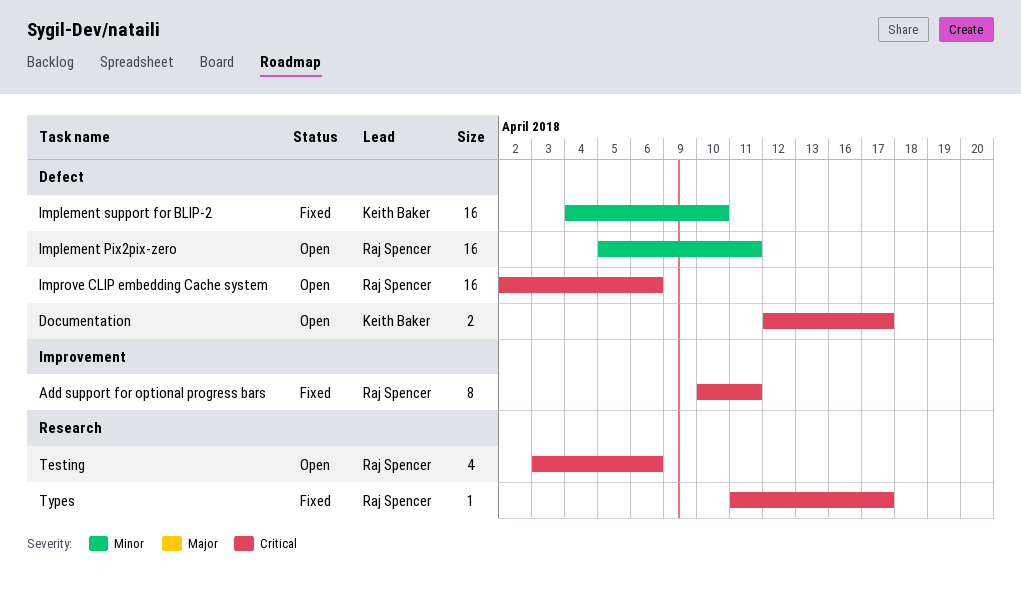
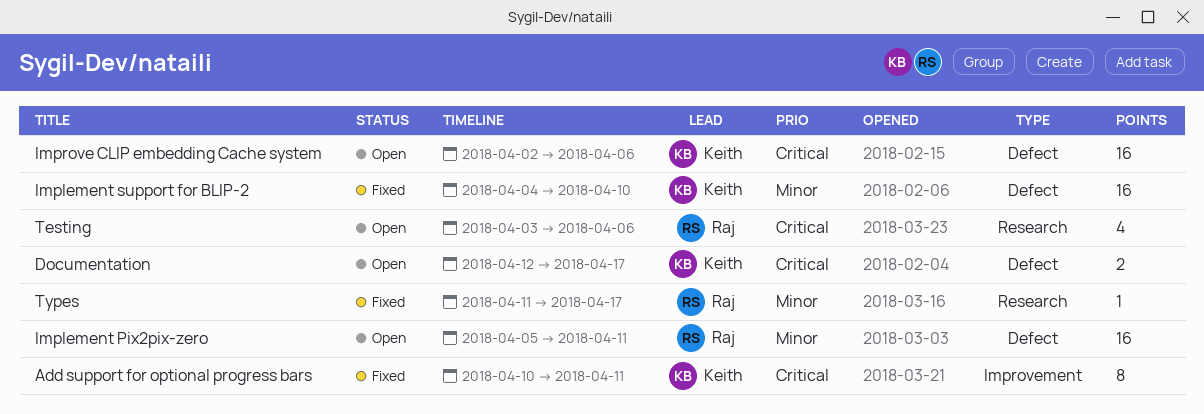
Add support for optional progress bars, owner: Raj Spencer -> Keith Baker
Improve CLIP embedding Cache system, owner: Raj Spencer -> Keith Baker
Types, priority: Critical -> Minor

